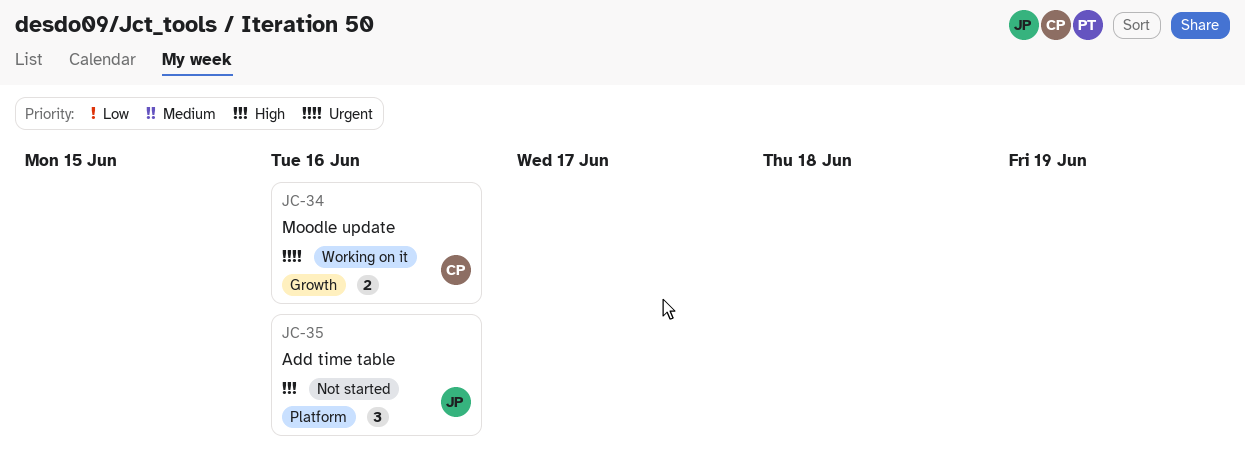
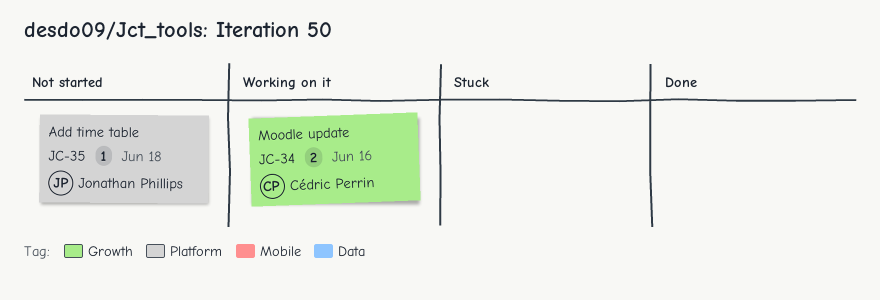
JC-35, estimate: 3 -> 1
JC-35, due: Jun 16 -> Jun 18

